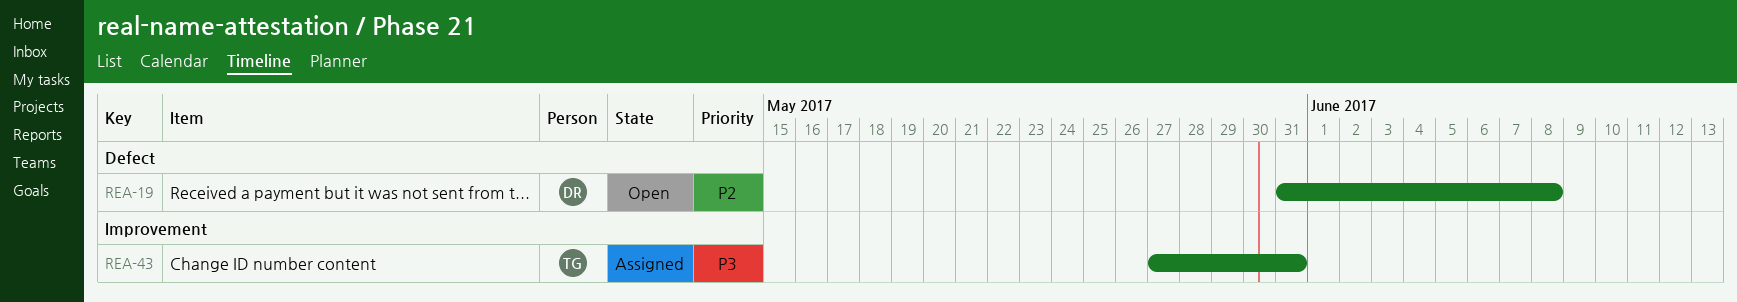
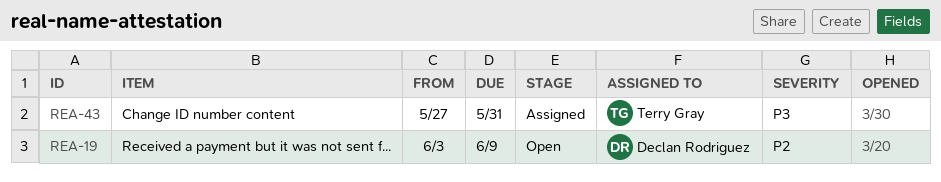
REA-19, start: May 31 -> Jun 3
REA-19, due: Jun 8 -> Jun 9

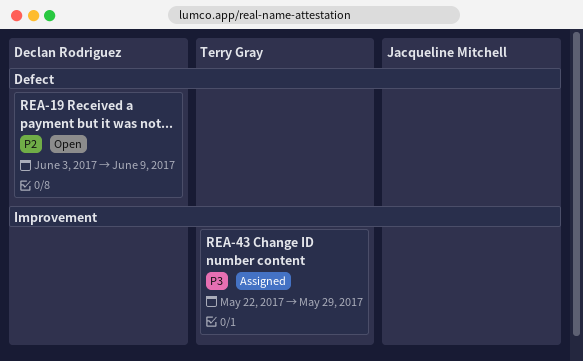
REA-43, start: May 27 -> May 22
REA-43, due: May 31 -> May 29

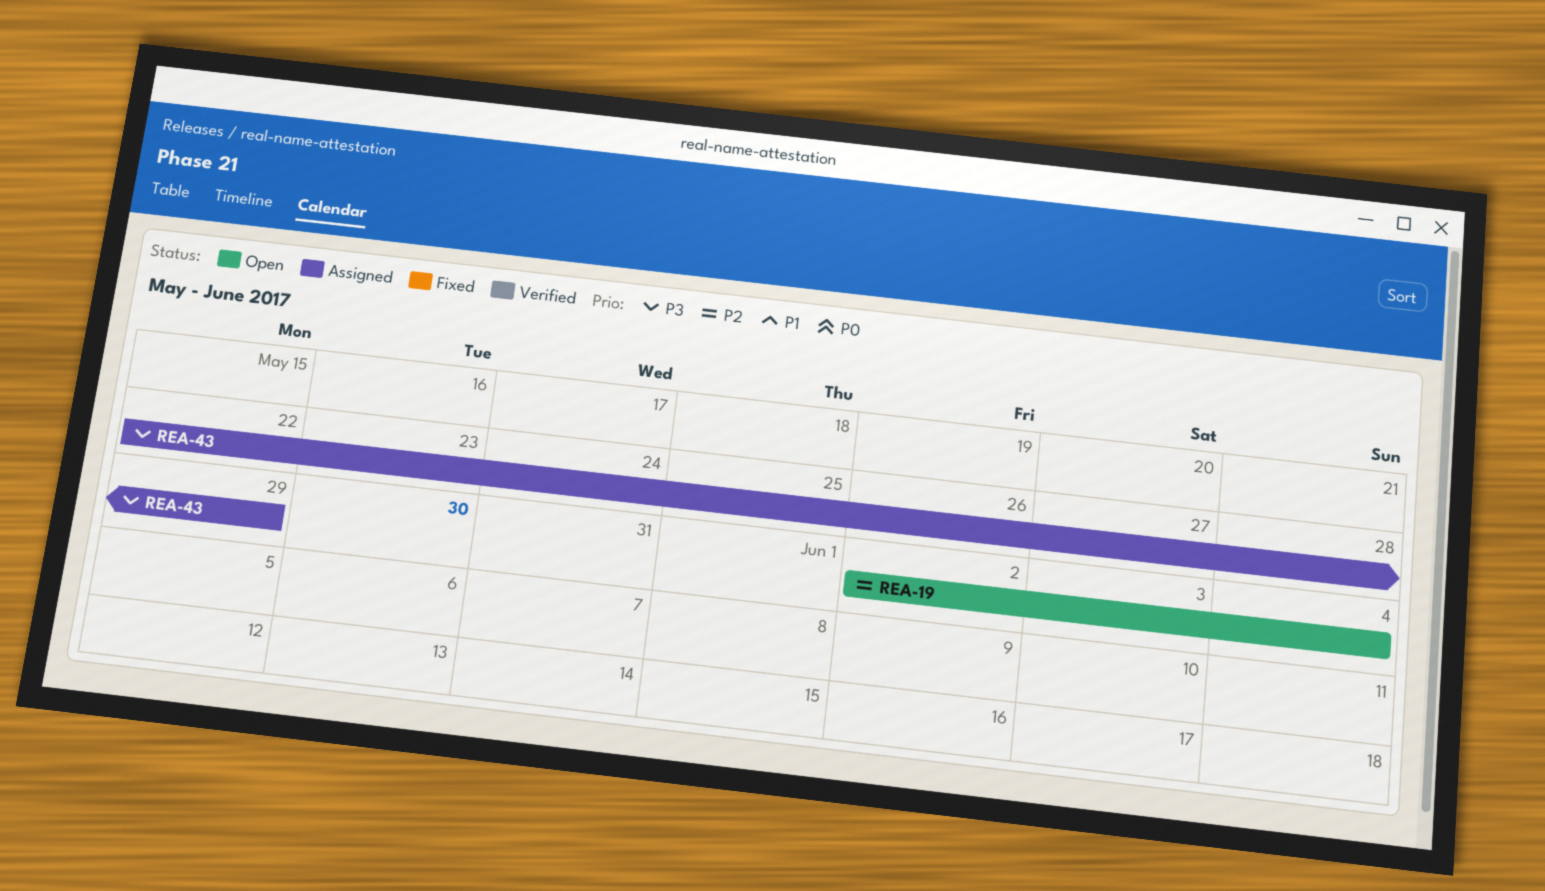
REA-19, start: Jun 3 -> Jun 2
REA-19, due: Jun 9 -> Jun 4

